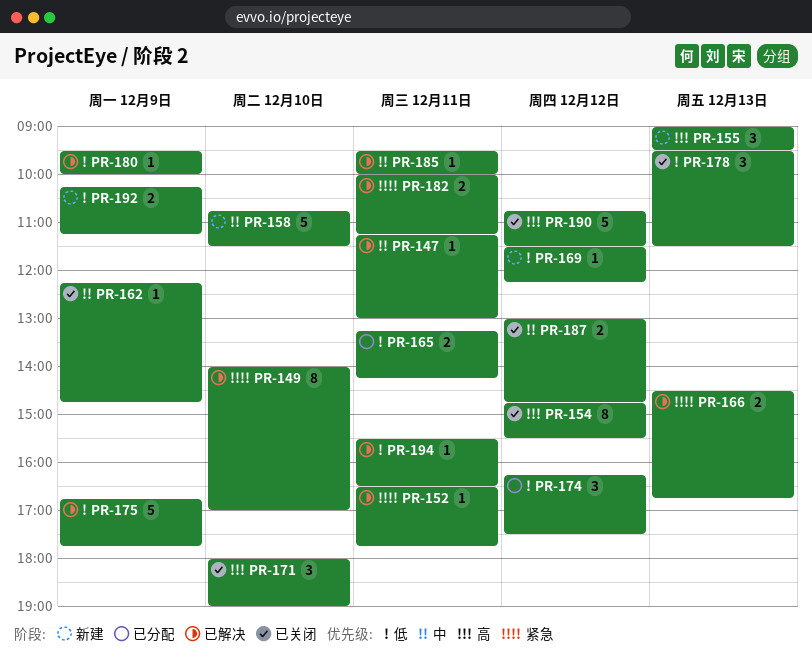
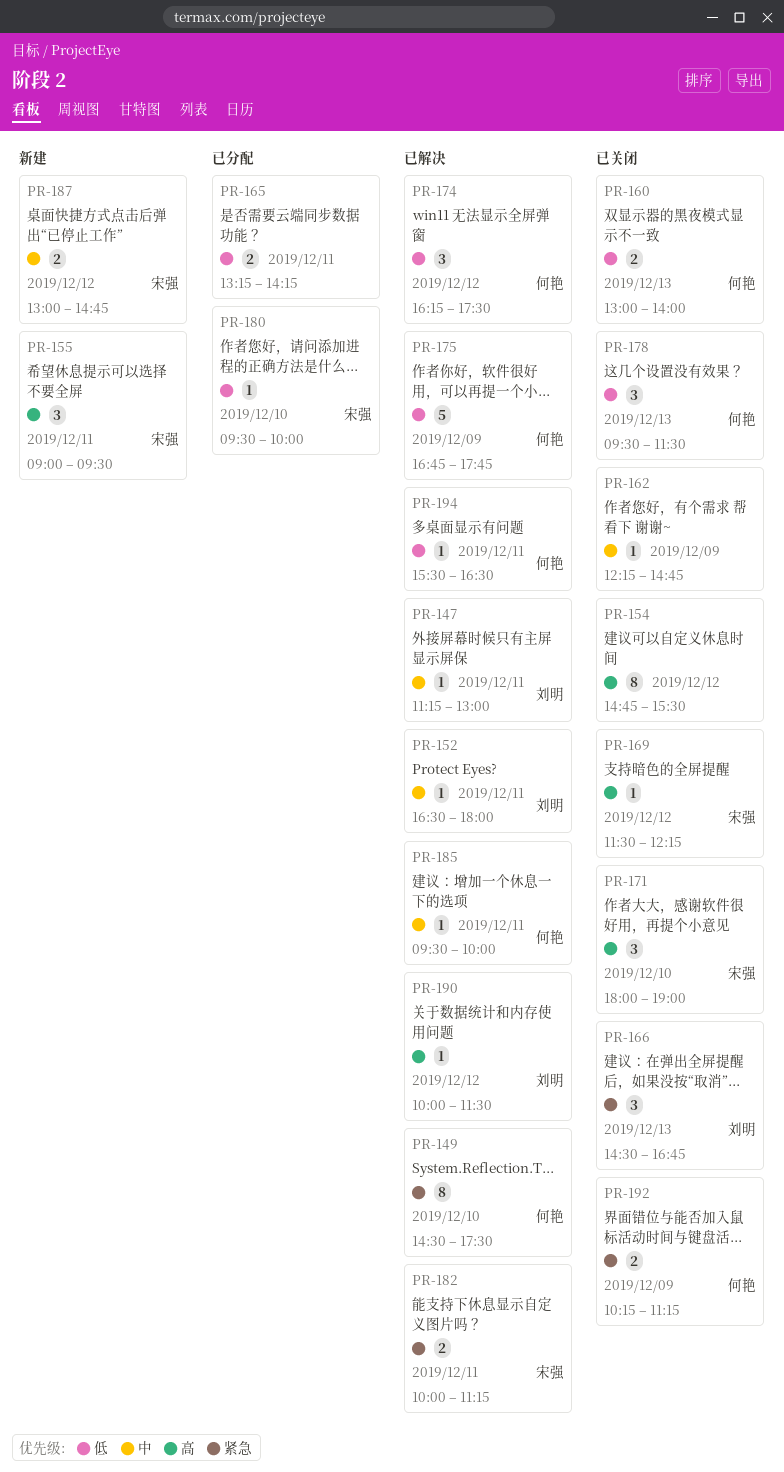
PR-149, begins: 14:00 -> 14:30
PR-149, ends: 17:00 -> 17:30
PR-152, priority: 紧急 -> 中
PR-152, ends: 17:45 -> 18:00
PR-155, day: Dec 13 -> Dec 11
PR-158: present -> none
PR-160: none -> present
PR-166, status: 已解决 -> 已关闭
PR-166, estimate: 2 -> 3
PR-169, status: 新建 -> 已关闭
PR-169, priority: 低 -> 高
PR-174, status: 已分配 -> 已解决
PR-180, status: 已解决 -> 已分配
PR-180, day: Dec 9 -> Dec 10
PR-187, status: 已关闭 -> 新建
PR-190, status: 已关闭 -> 已解决
PR-190, estimate: 5 -> 1
PR-190, begins: 10:45 -> 10:00
PR-192, status: 新建 -> 已关闭
PR-192, priority: 低 -> 紧急

